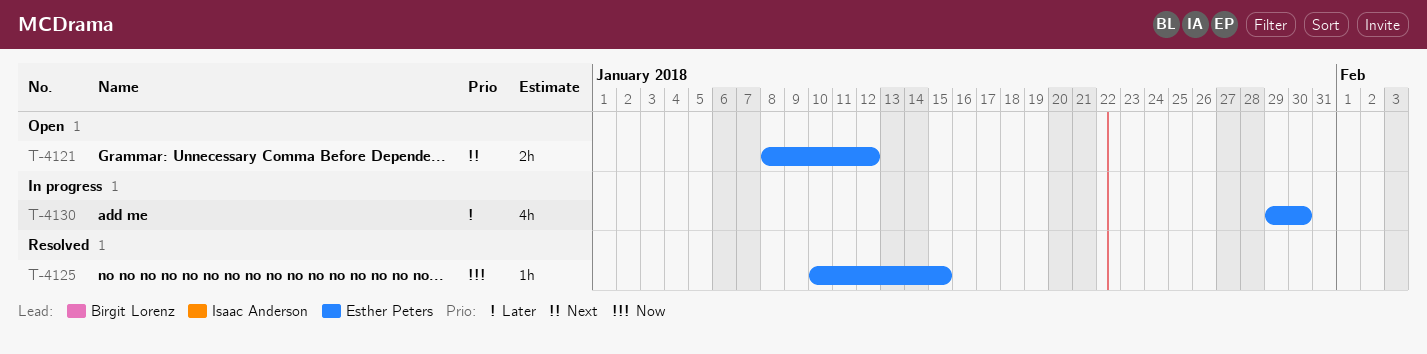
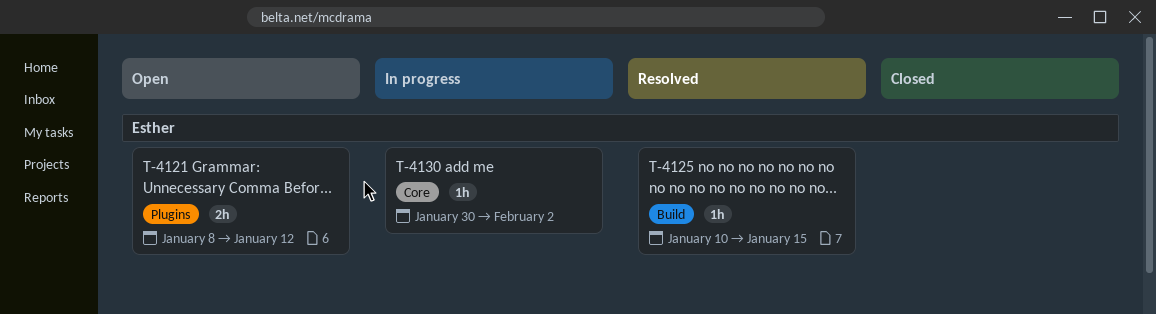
T-4130, estimate: 4h -> 1h
T-4130, start: Jan 29 -> Jan 30
T-4130, due: Jan 30 -> Feb 2

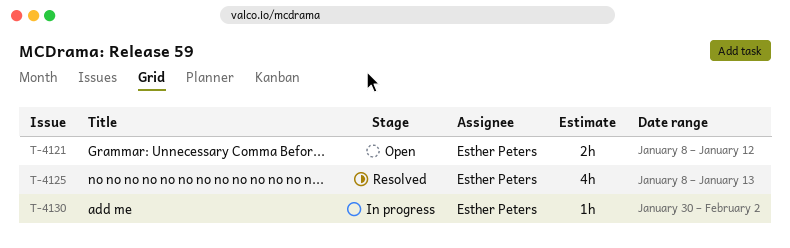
T-4125, estimate: 1h -> 4h
T-4125, start: Jan 10 -> Jan 8
T-4125, due: Jan 15 -> Jan 13

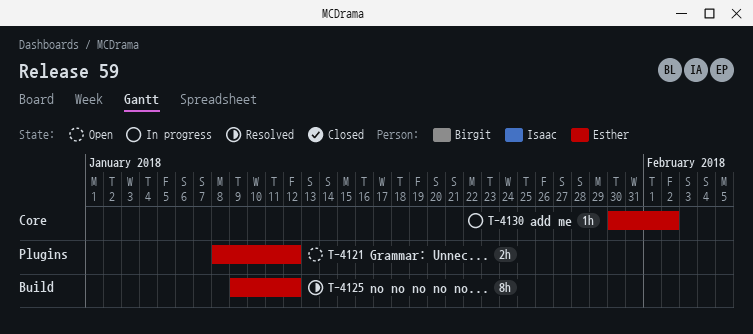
T-4125, estimate: 4h -> 8h
T-4125, start: Jan 8 -> Jan 9
T-4125, due: Jan 13 -> Jan 12

